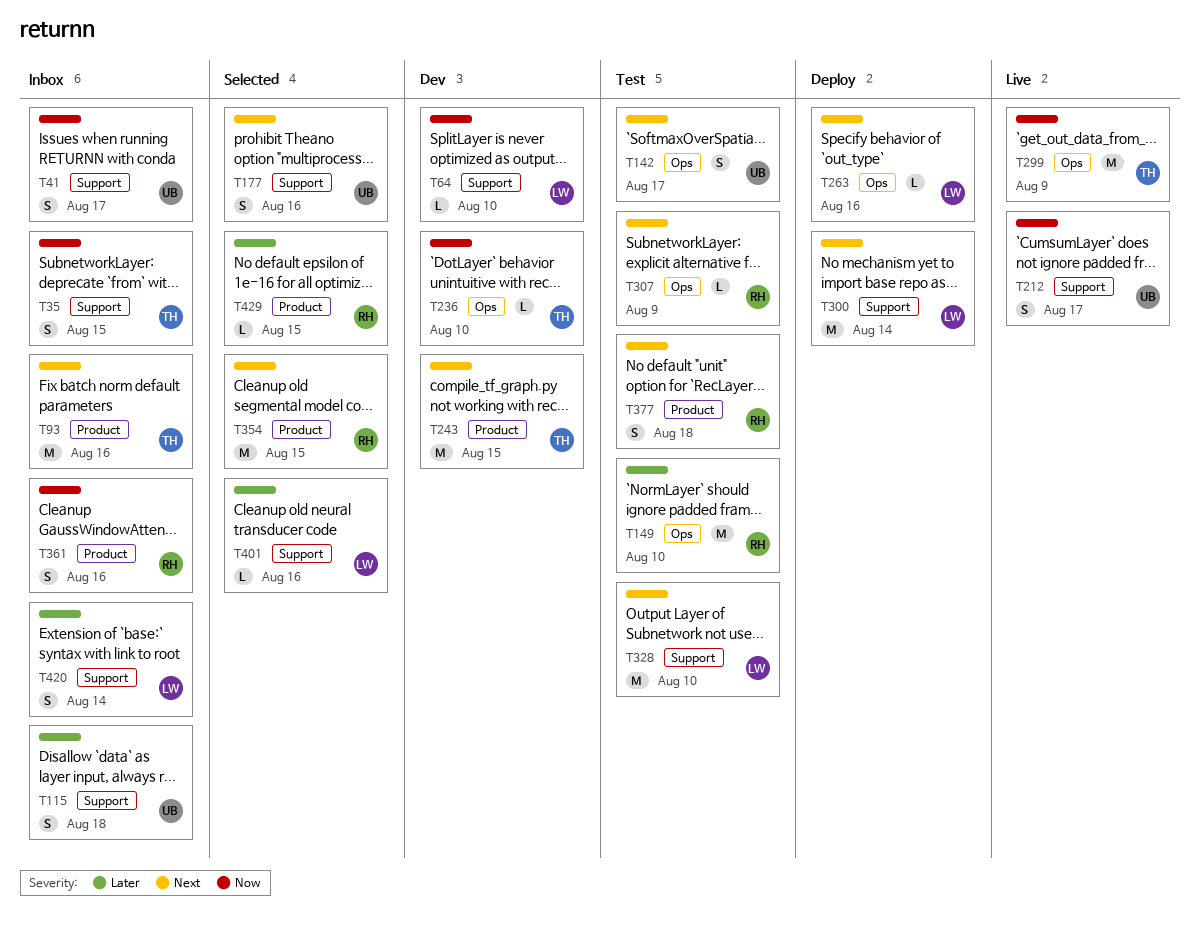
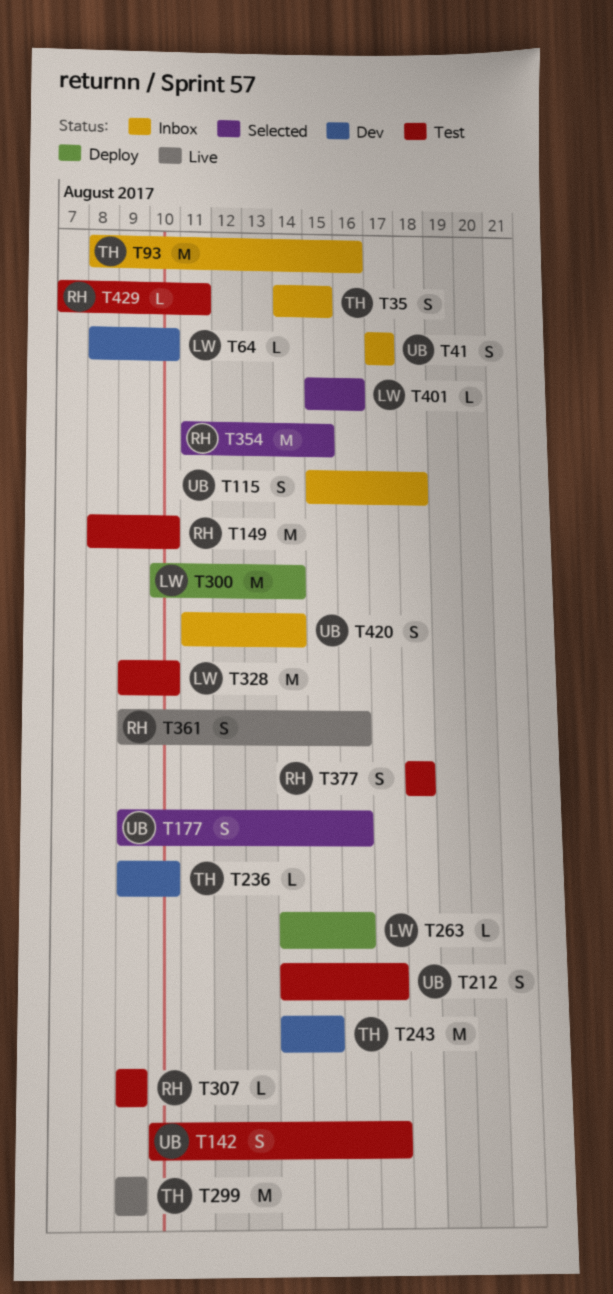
T212, status: Live -> Test
T361, status: Inbox -> Live
T420, owner: LW -> UB
T429, status: Selected -> Test
T429, due: Aug 15 -> Aug 11

